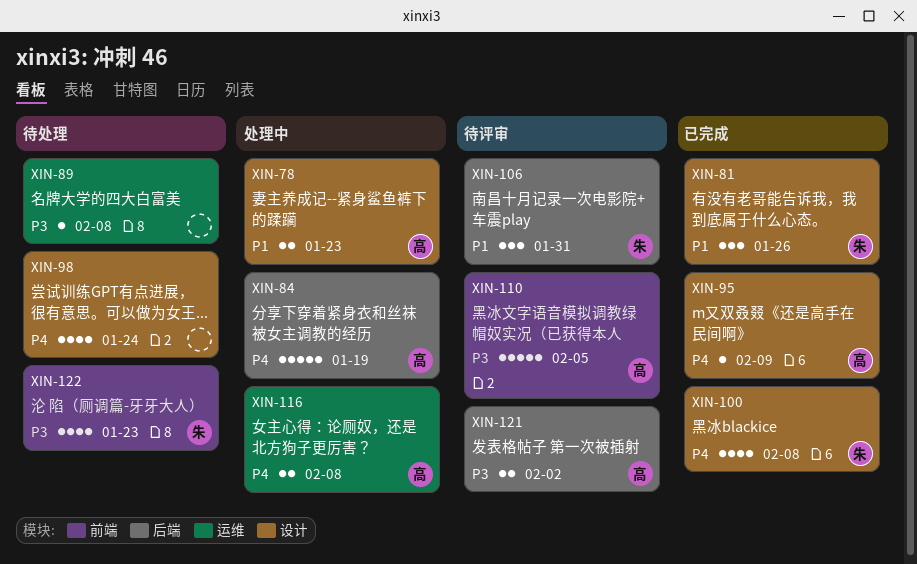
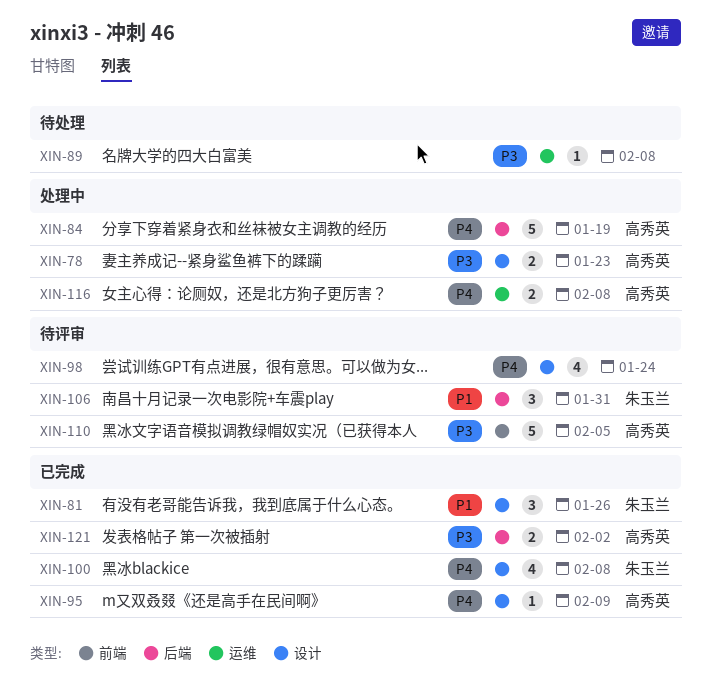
XIN-78, priority: P1 -> P3
XIN-98, status: 待处理 -> 待评审
XIN-121, status: 待评审 -> 已完成
XIN-122: present -> none

